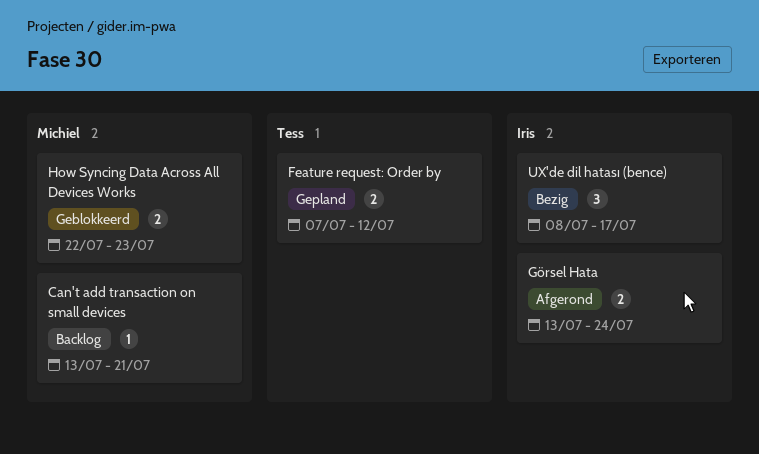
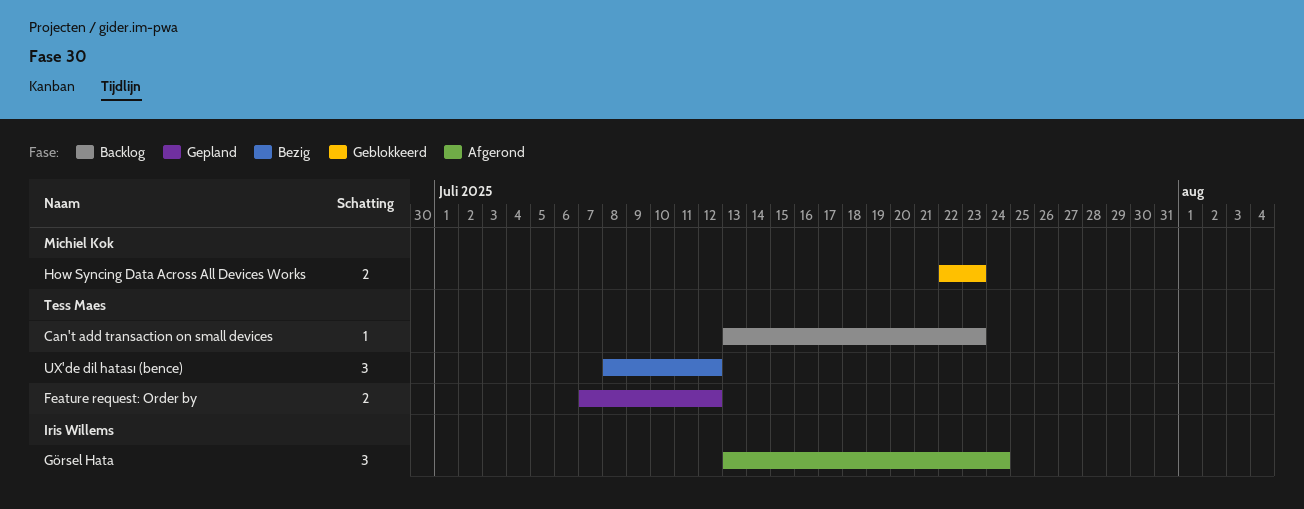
Can't add transaction on small devices, owner: Michiel Kok -> Tess Maes
Can't add transaction on small devices, due: Jul 21 -> Jul 23
Görsel Hata, estimate: 2 -> 3
UX'de dil hatası (bence), owner: Iris Willems -> Tess Maes
UX'de dil hatası (bence), due: Jul 17 -> Jul 12

